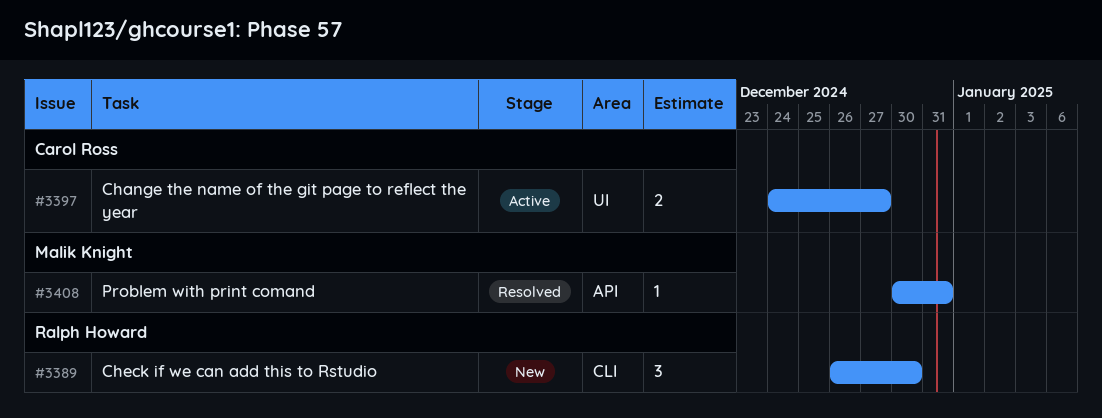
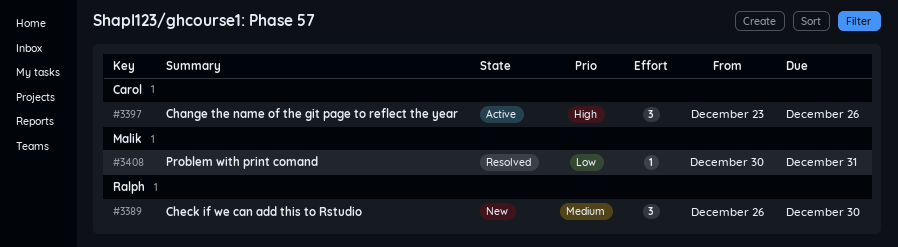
#3397, estimate: 2 -> 3
#3397, start: Dec 24 -> Dec 23
#3397, due: Dec 27 -> Dec 26

